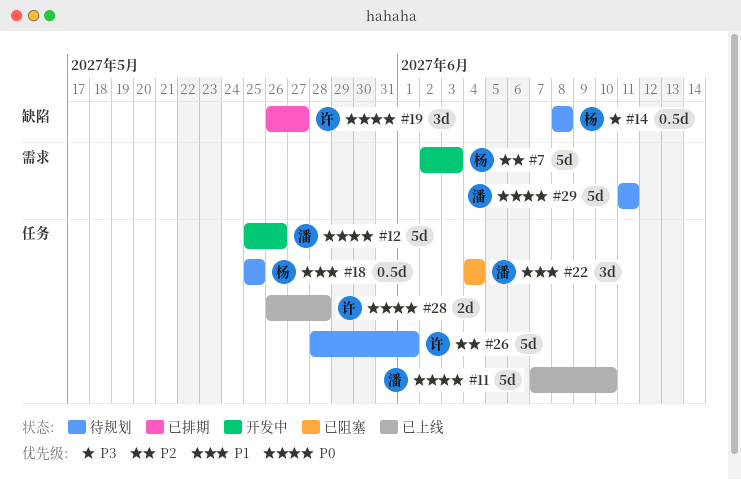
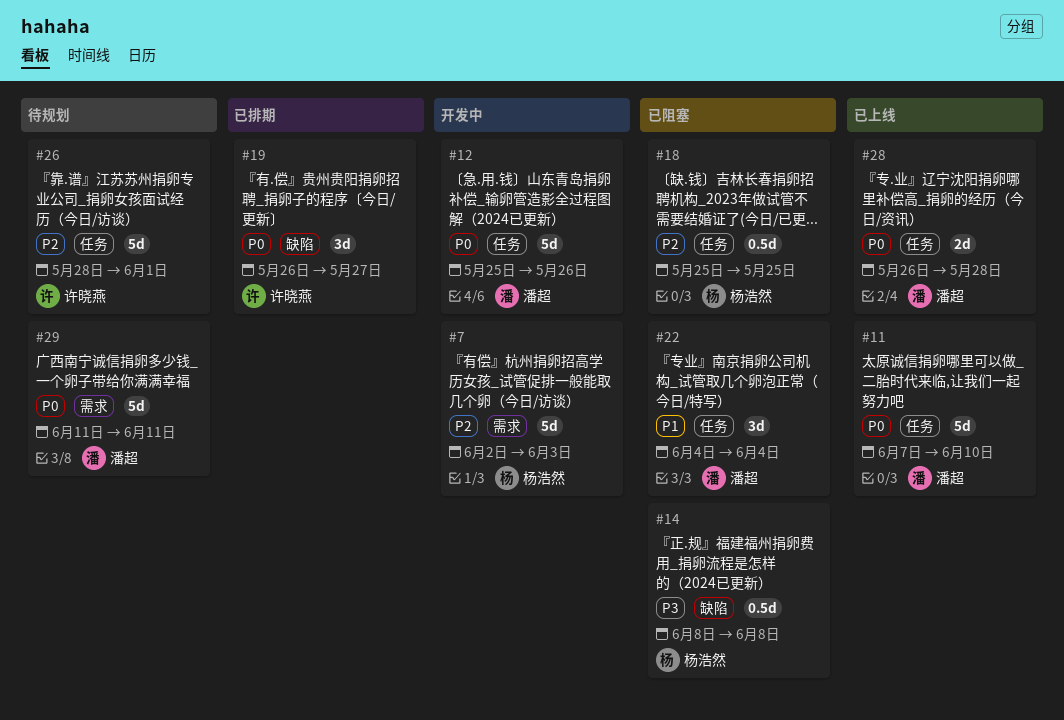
#14, status: 待规划 -> 已阻塞
#18, status: 待规划 -> 已阻塞
#18, priority: P1 -> P2
#28, owner: 许晓燕 -> 潘超

